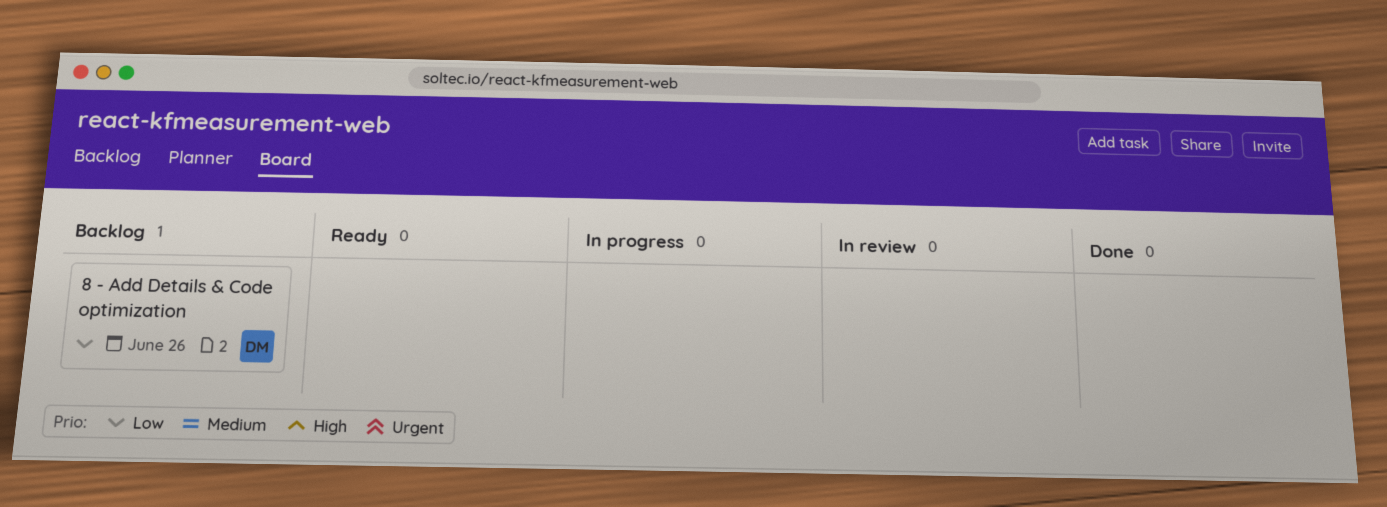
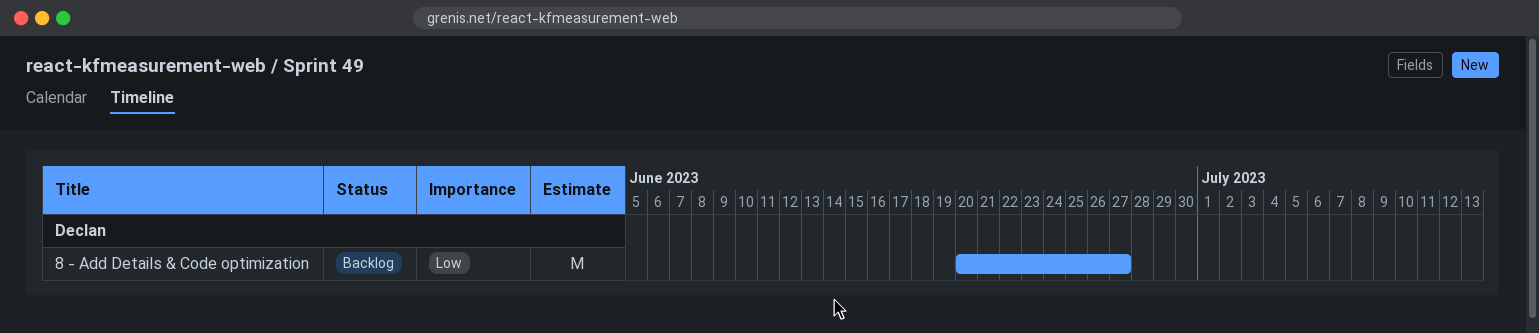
8 - Add Details & Code optimization, due: Jun 26 -> Jun 27

